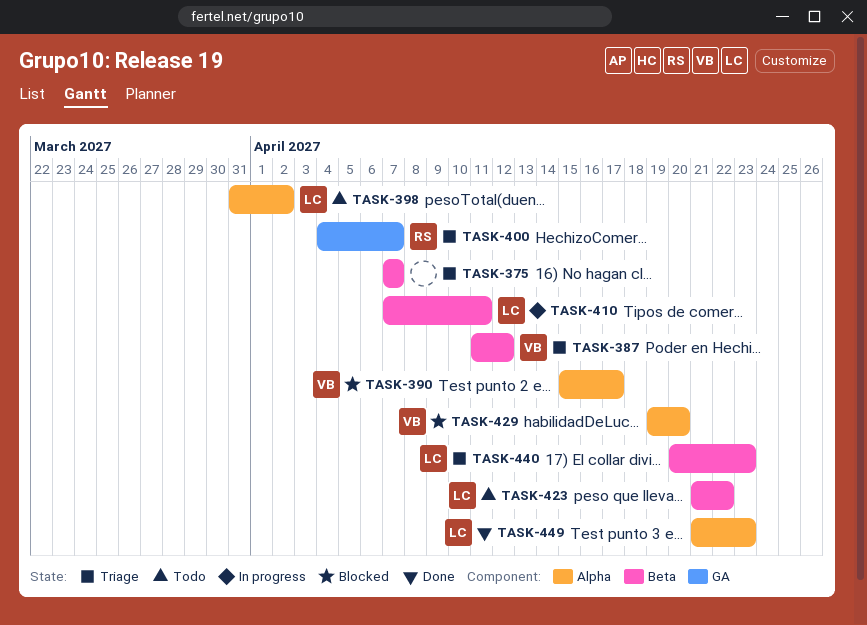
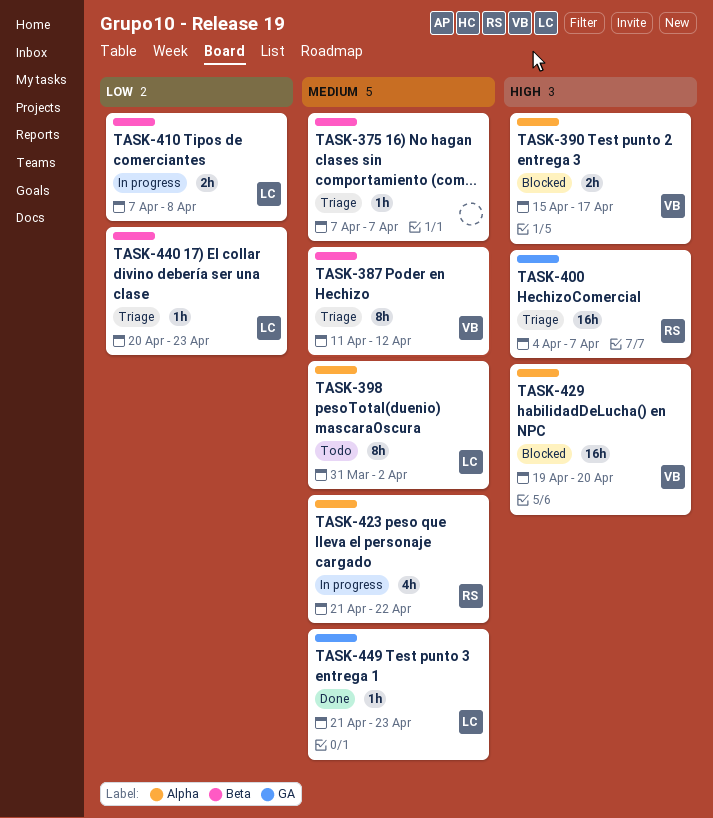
TASK-410, due: Apr 11 -> Apr 8
TASK-423, status: Todo -> In progress
TASK-423, owner: LC -> RS
TASK-423, label: Beta -> Alpha
TASK-449, label: Alpha -> GA

